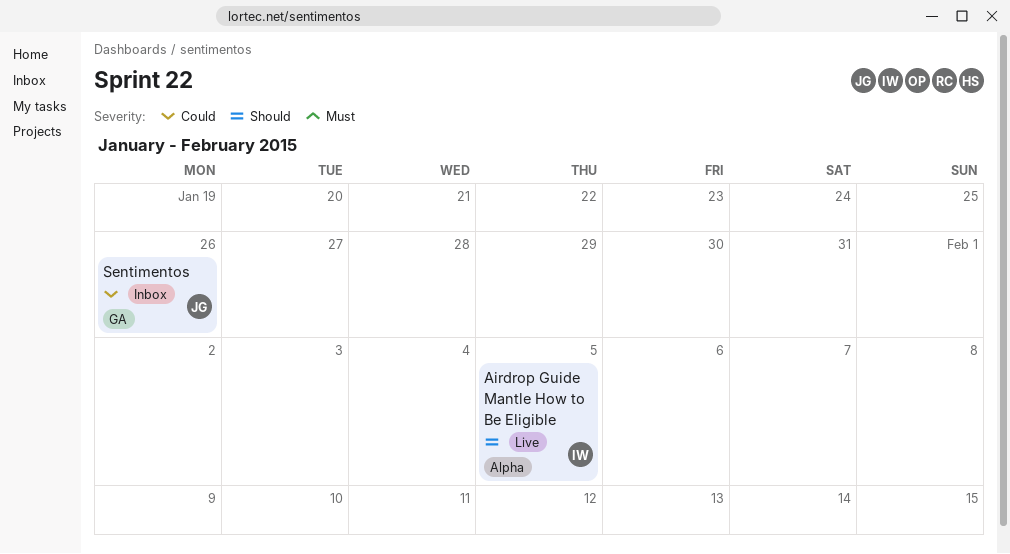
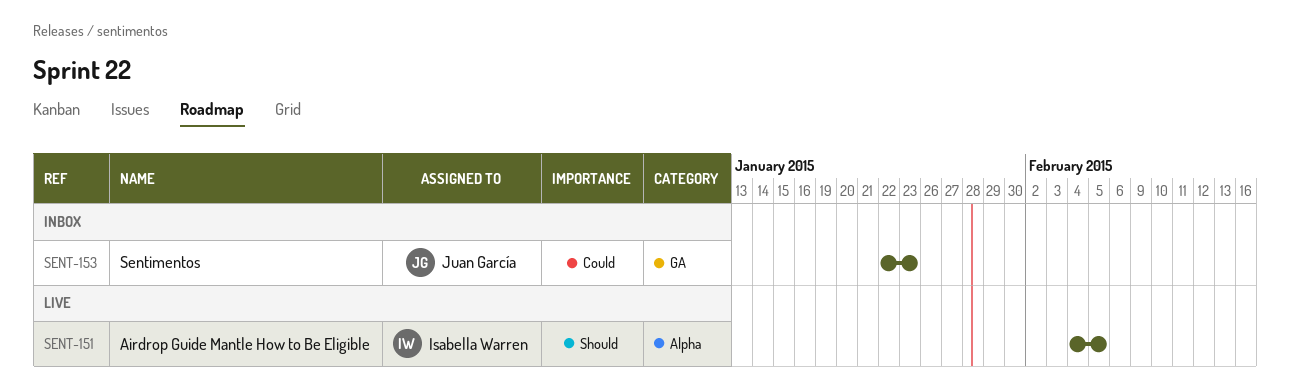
Sentimentos, due: Jan 26 -> Jan 23

